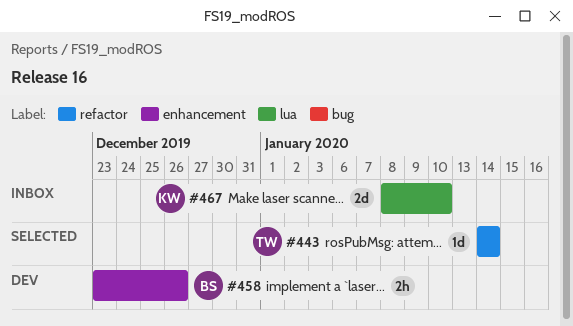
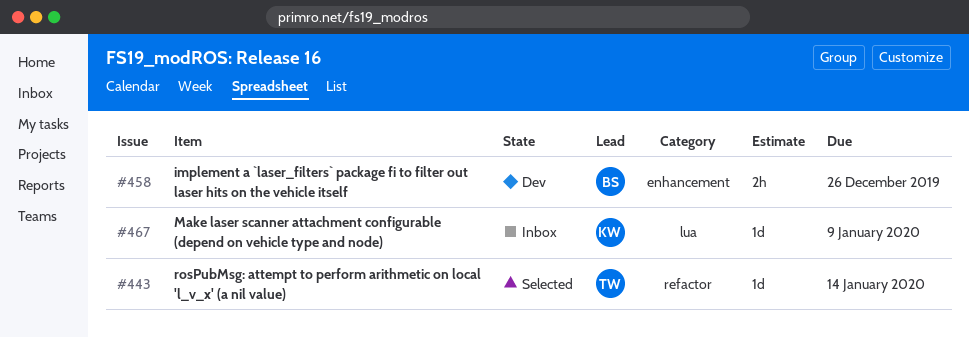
#467, estimate: 2d -> 1d
#467, due: Jan 10 -> Jan 9

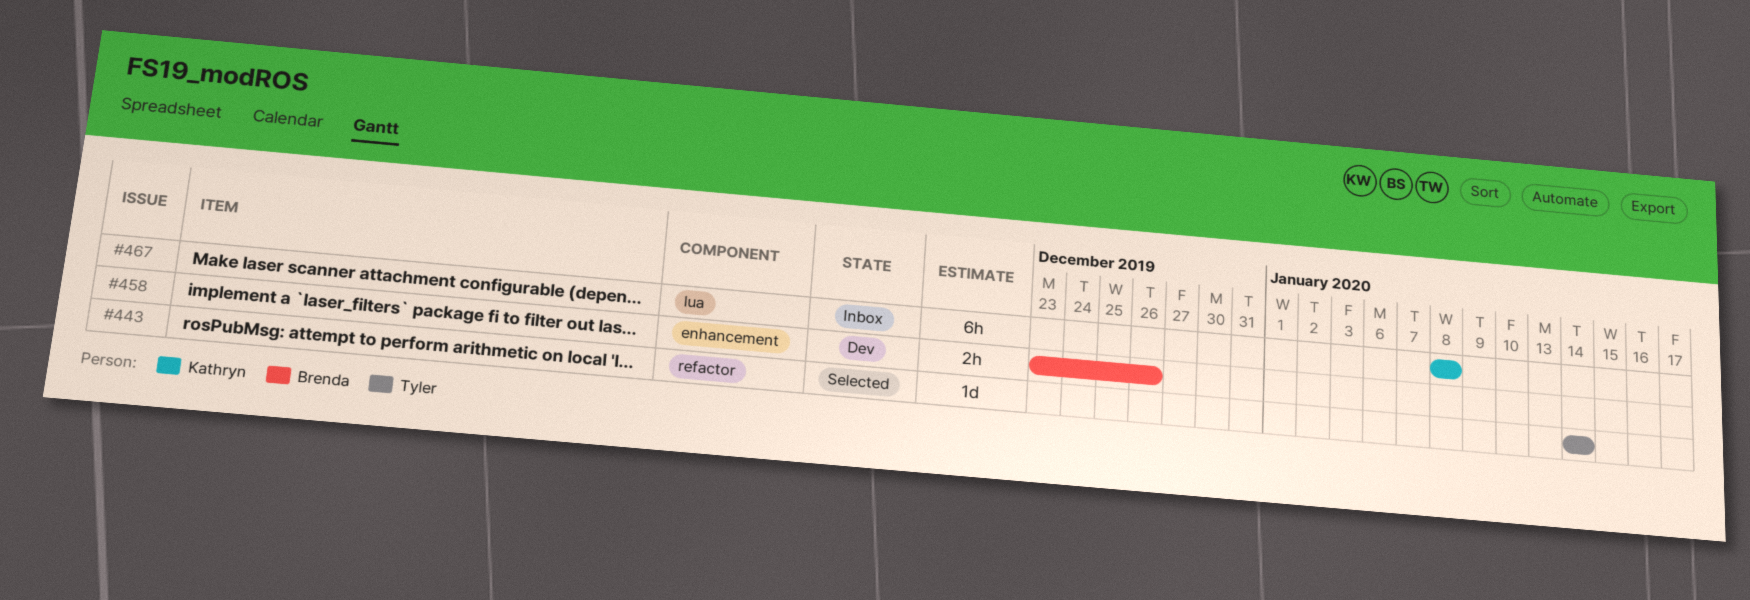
#467, estimate: 1d -> 6h
#467, due: Jan 9 -> Jan 8

